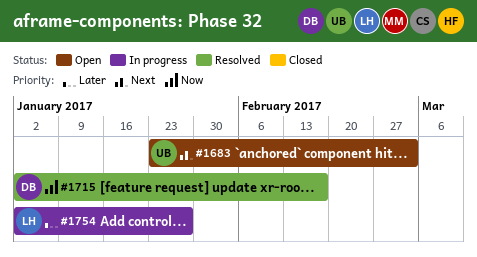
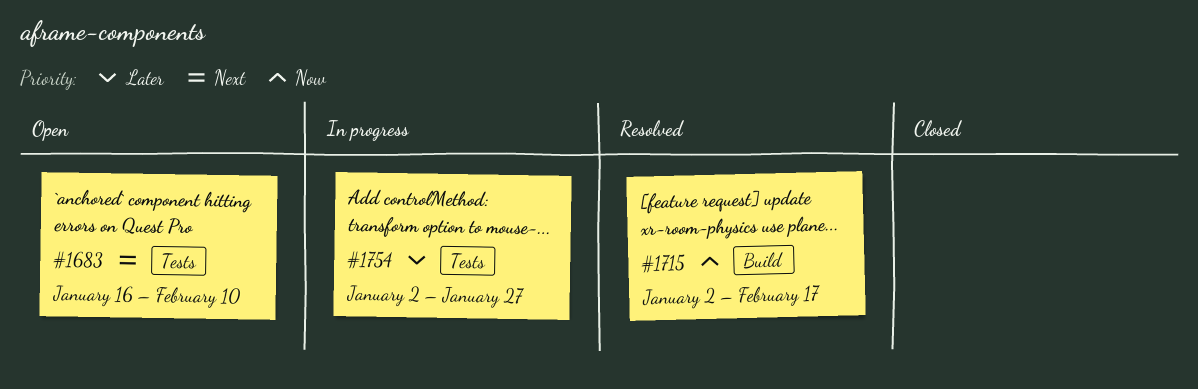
#1683, start: Jan 23 -> Jan 16
#1683, due: Mar 3 -> Feb 10

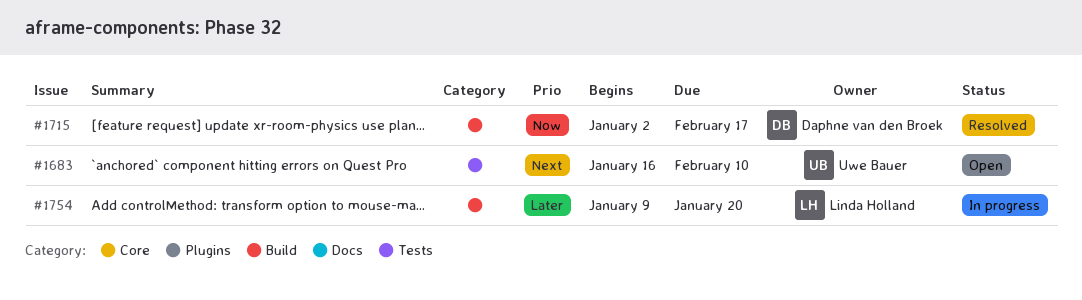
#1754, label: Tests -> Build
#1754, start: Jan 2 -> Jan 9
#1754, due: Jan 27 -> Jan 20

